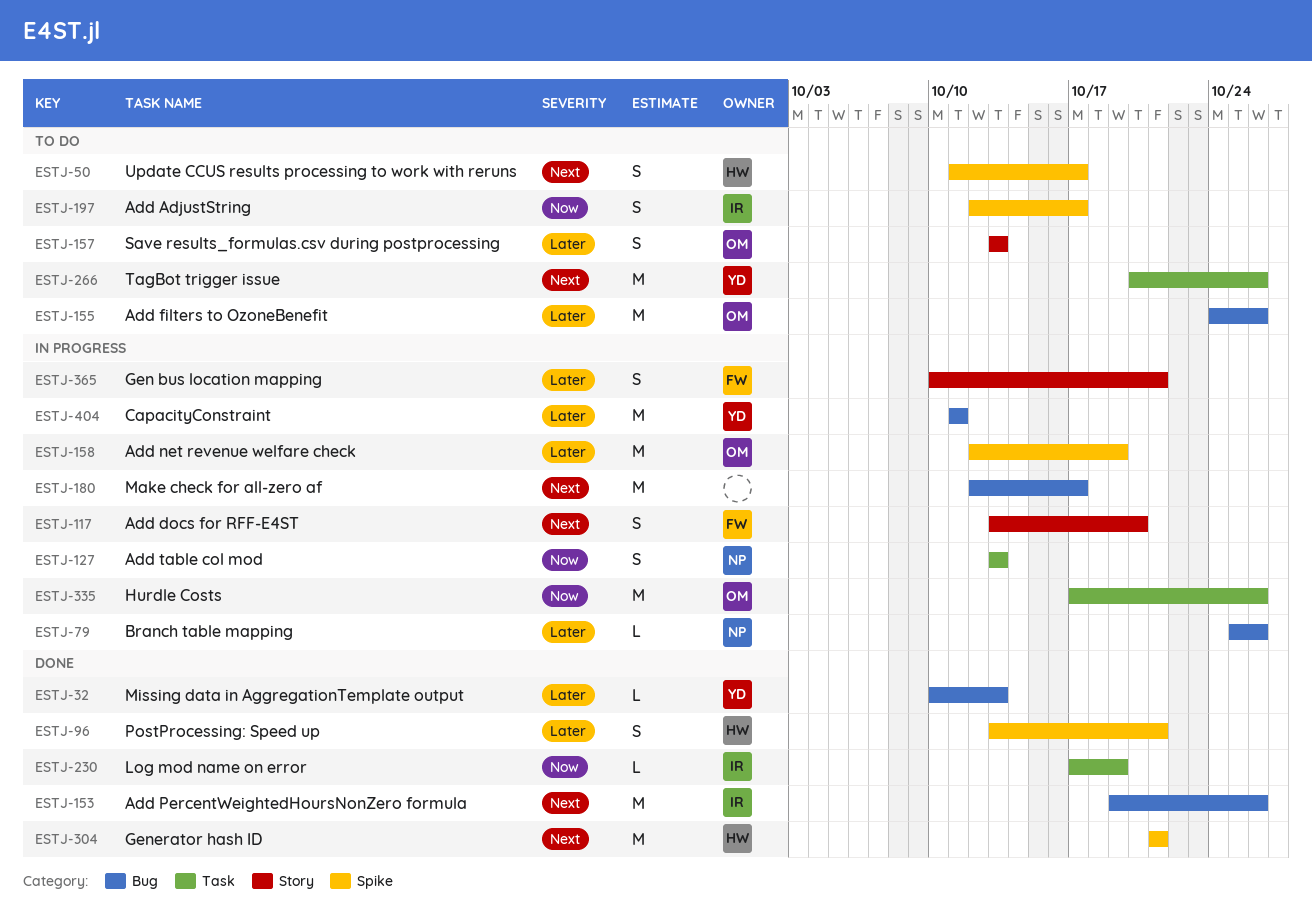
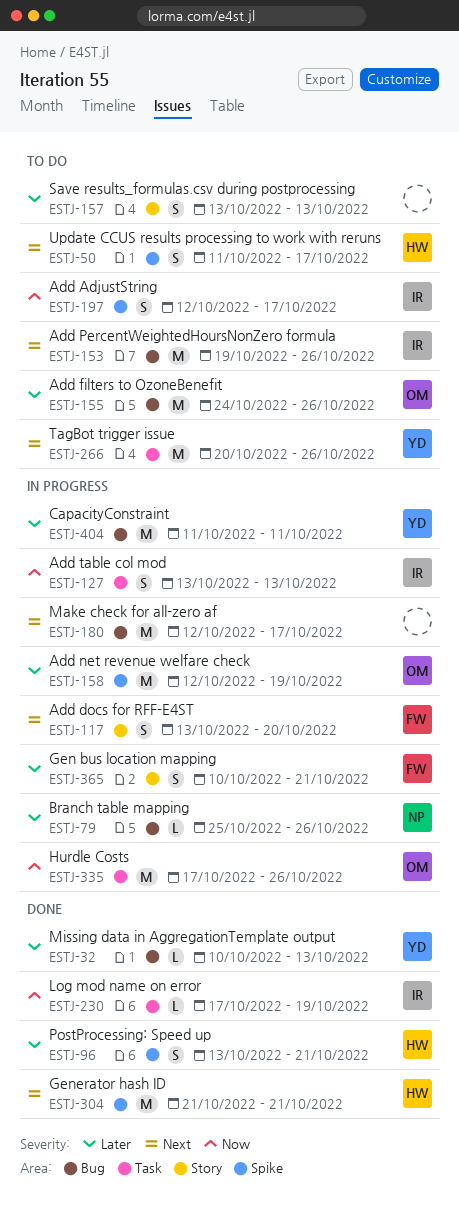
ESTJ-127, owner: NP -> IR
ESTJ-153, status: Done -> To do
ESTJ-157, owner: OM -> none

